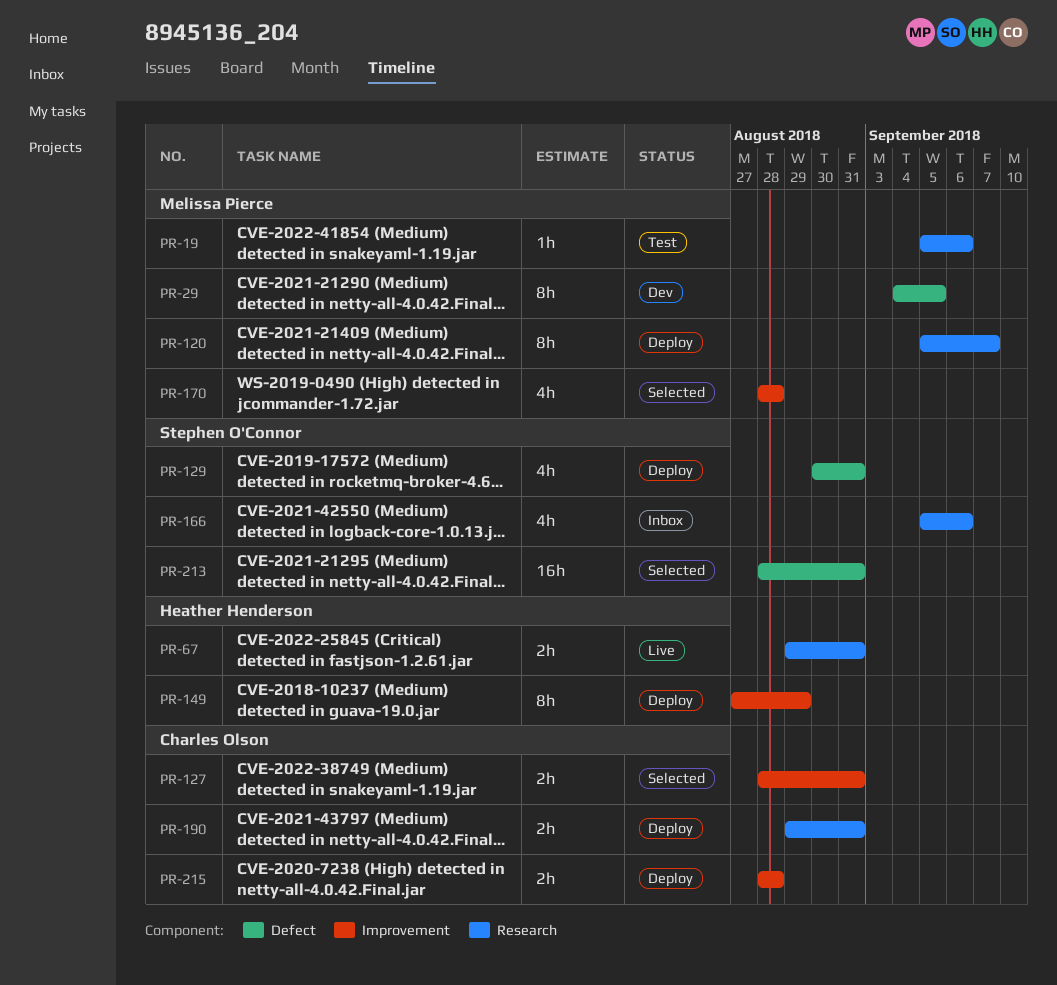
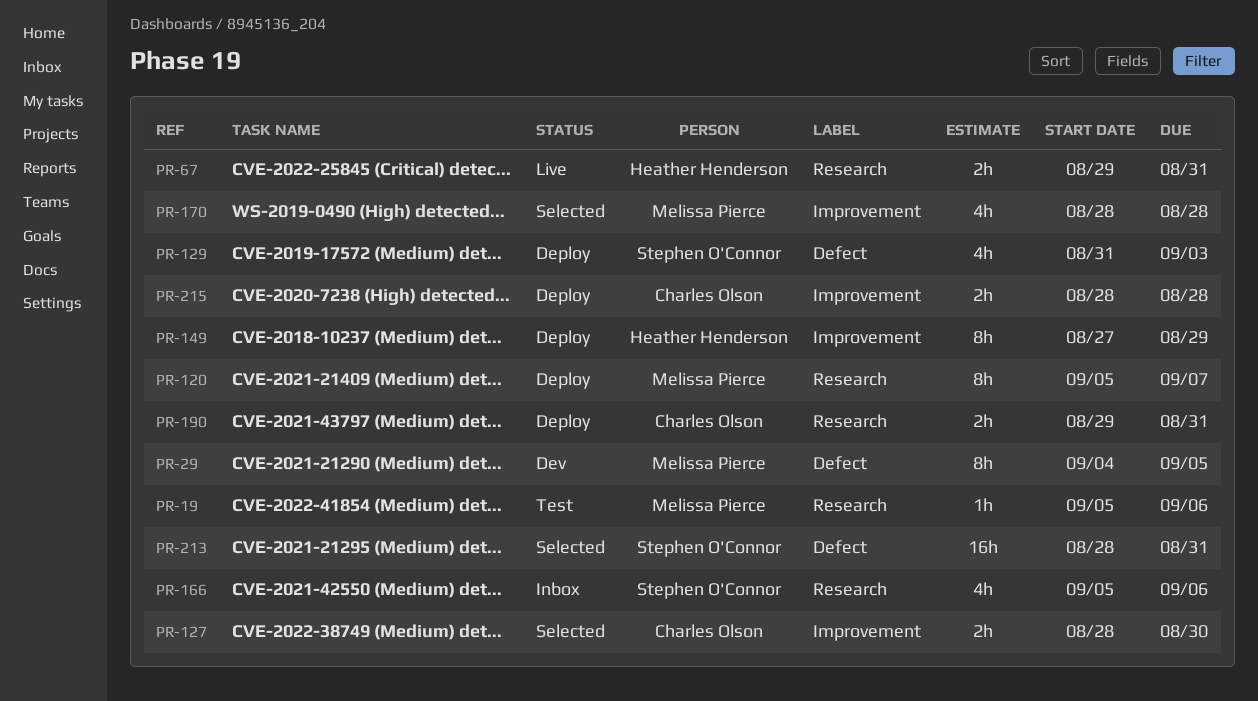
PR-127, due: Aug 31 -> Aug 30
PR-129, start: Aug 30 -> Aug 31
PR-129, due: Aug 31 -> Sep 3

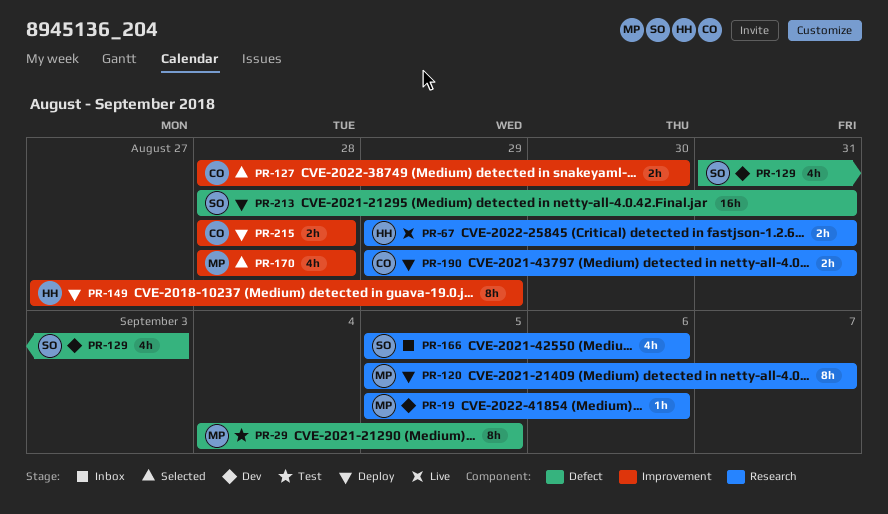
PR-19, status: Test -> Dev
PR-29, status: Dev -> Test
PR-129, status: Deploy -> Dev
PR-213, status: Selected -> Deploy

